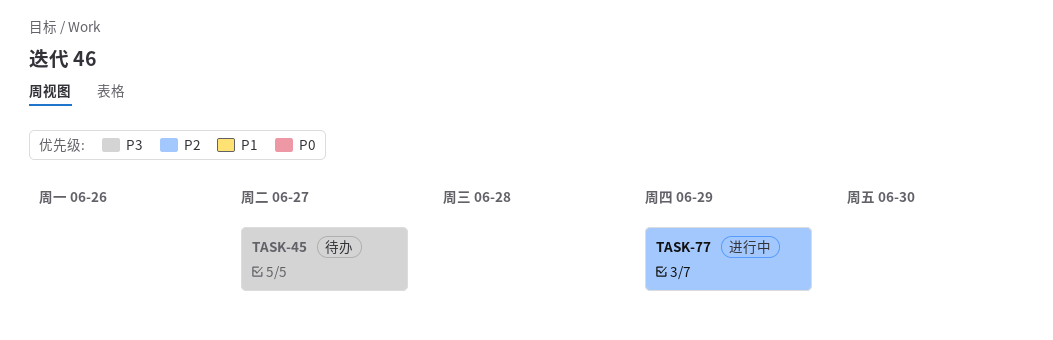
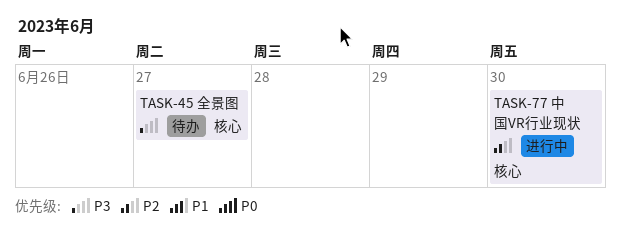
TASK-77, due: Jun 29 -> Jun 30

